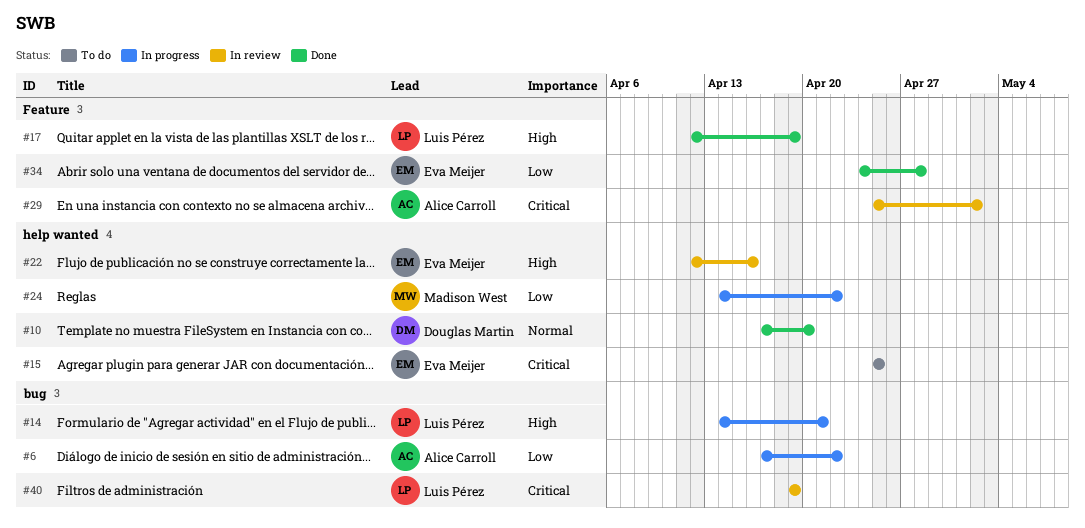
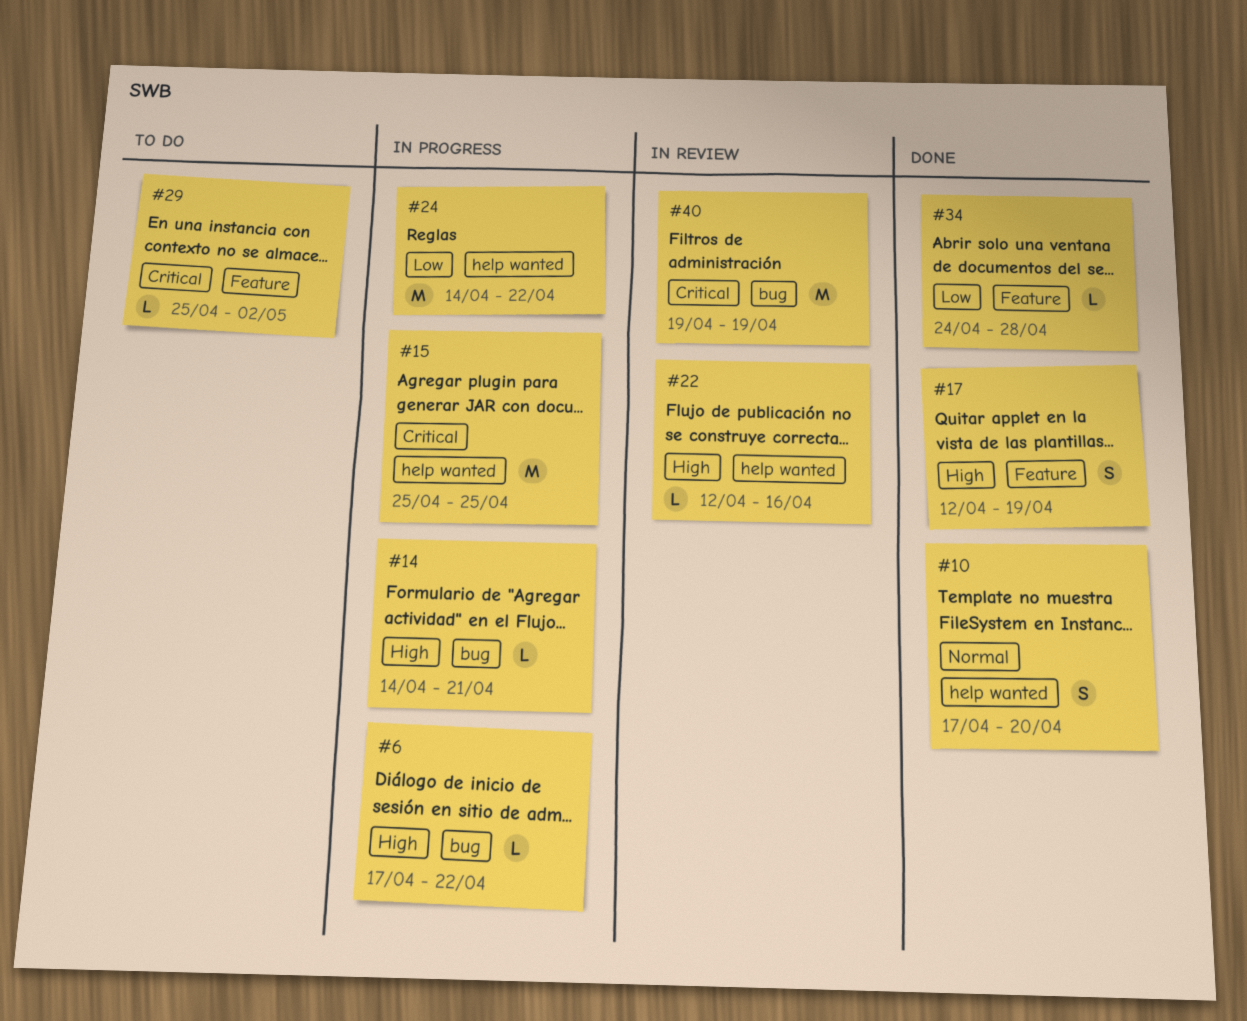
#6, priority: Low -> High
#15, status: To do -> In progress
#29, status: In review -> To do

